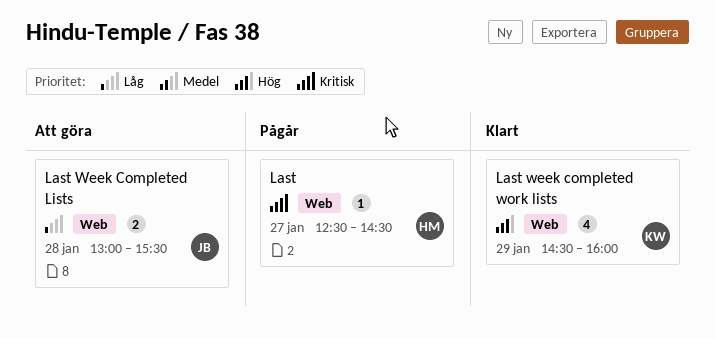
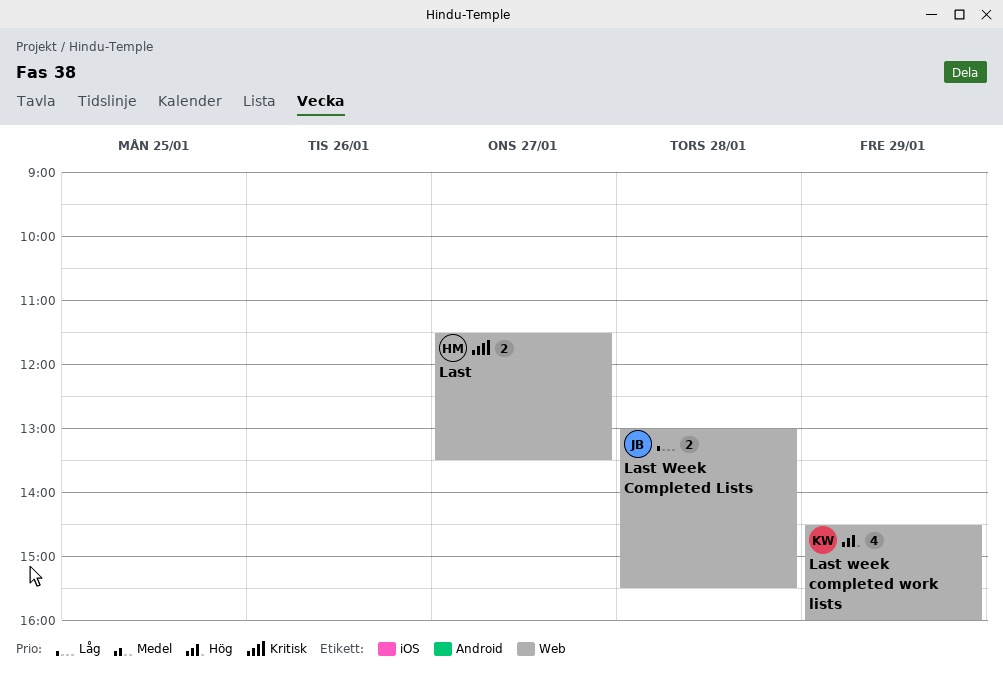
Last, estimate: 1 -> 2
Last, begins: 12:30 -> 11:30
Last, ends: 14:30 -> 13:30

